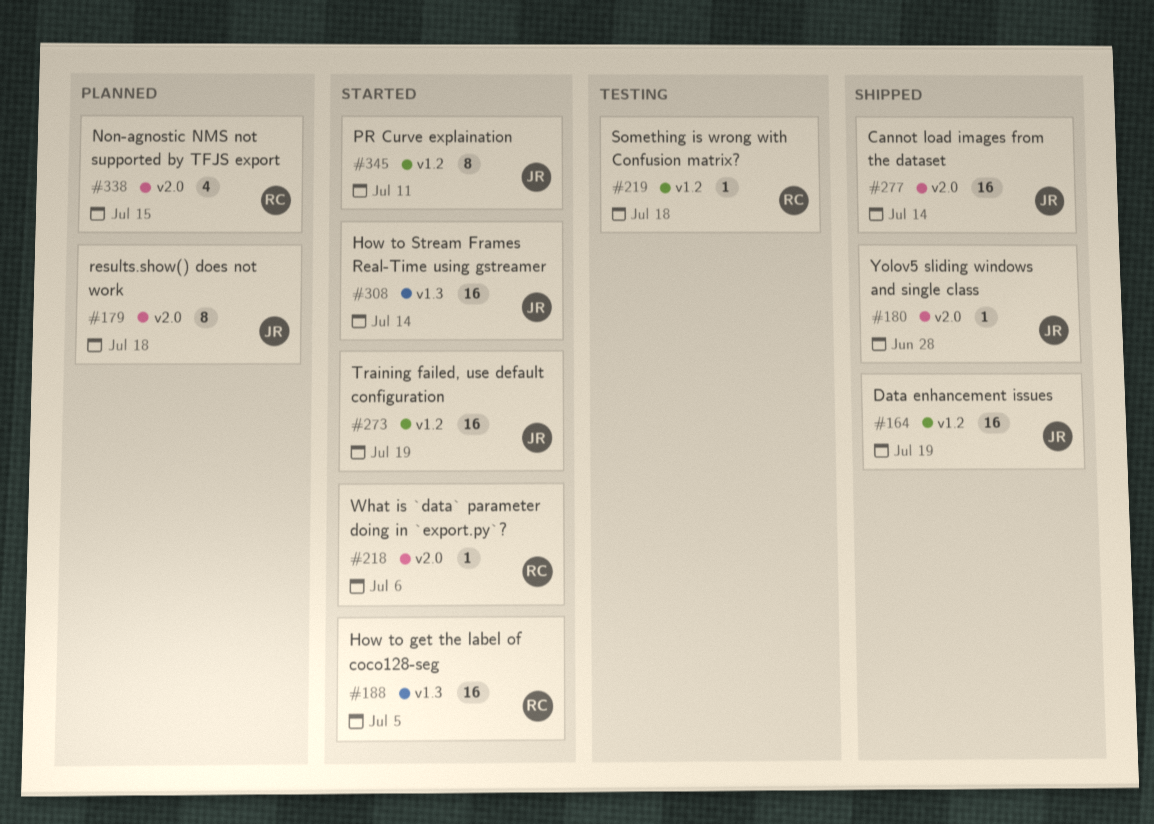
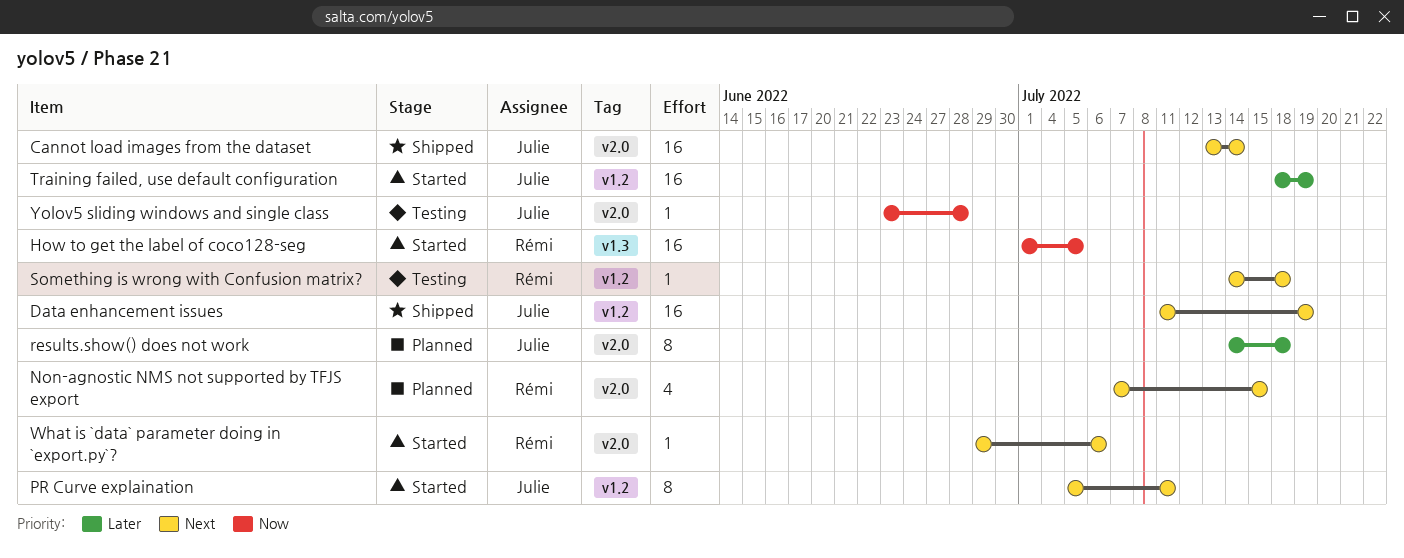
How to Stream Frames Real-Time using gstreamer: present -> none
Yolov5 sliding windows and single class, status: Shipped -> Testing

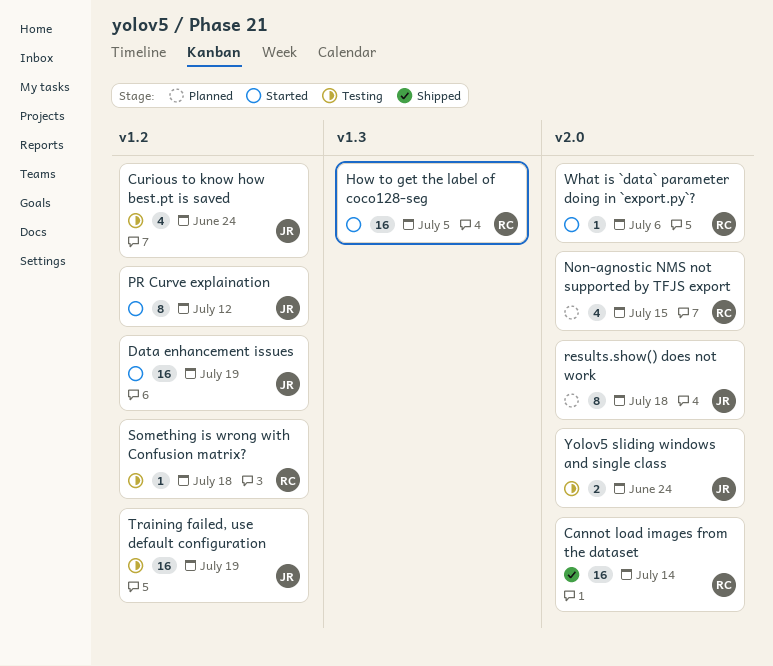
Cannot load images from the dataset, owner: Julie -> Rémi
Curious to know how best.pt is saved: none -> present
Data enhancement issues, status: Shipped -> Started
PR Curve explaination, due: Jul 11 -> Jul 12
Training failed, use default configuration, status: Started -> Testing
Yolov5 sliding windows and single class, estimate: 1 -> 2
Yolov5 sliding windows and single class, due: Jun 28 -> Jun 24

